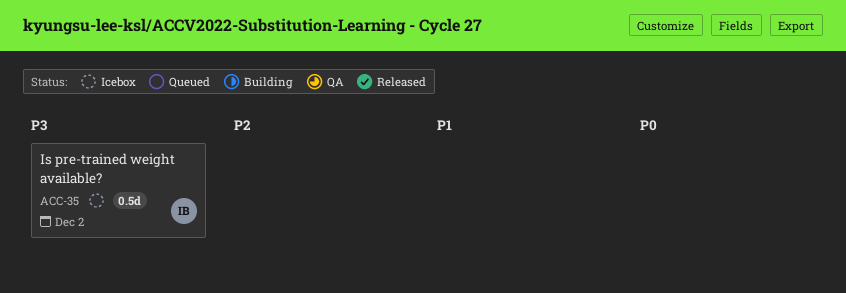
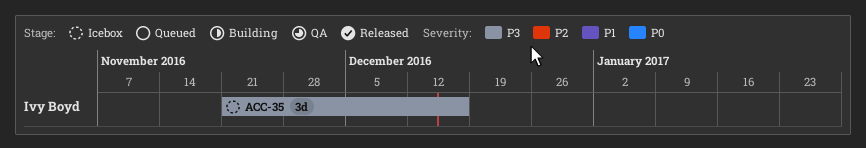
ACC-35, estimate: 0.5d -> 3d
ACC-35, due: Dec 2 -> Dec 16

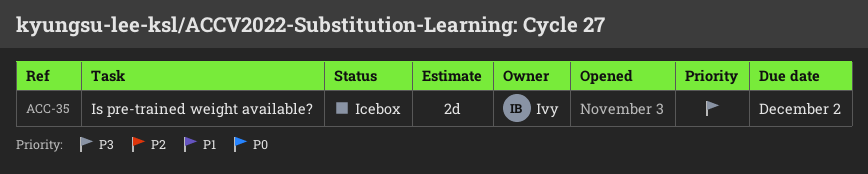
ACC-35, estimate: 3d -> 2d
ACC-35, due: Dec 16 -> Dec 2

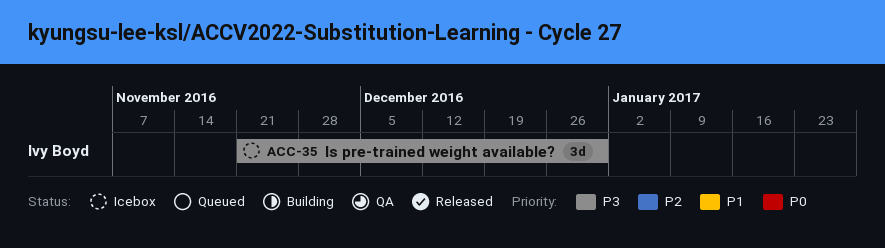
ACC-35, estimate: 2d -> 3d
ACC-35, due: Dec 2 -> Dec 30

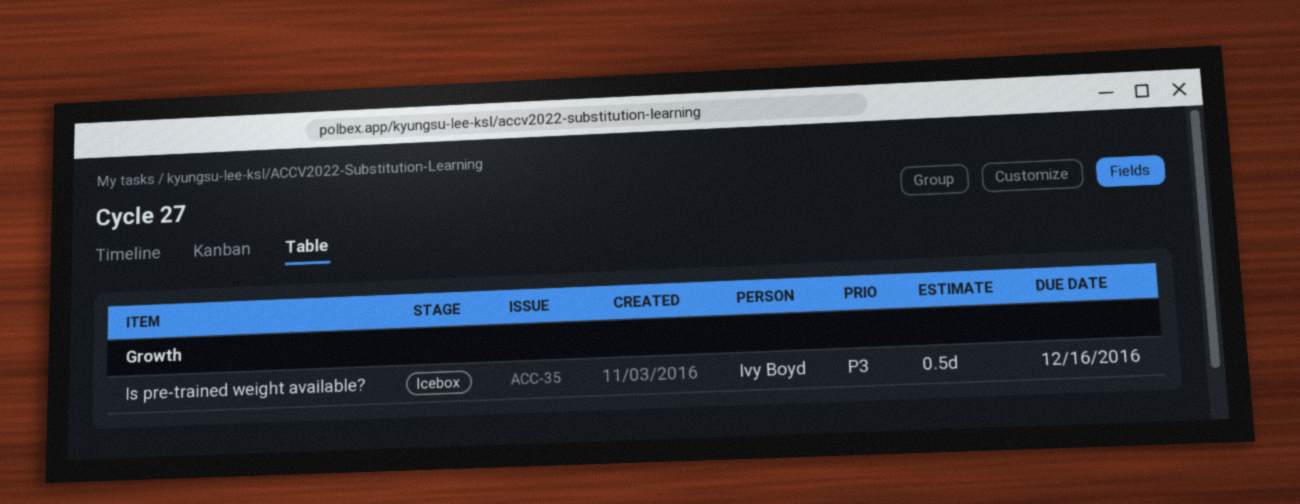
ACC-35, estimate: 3d -> 0.5d
ACC-35, due: Dec 30 -> Dec 16

